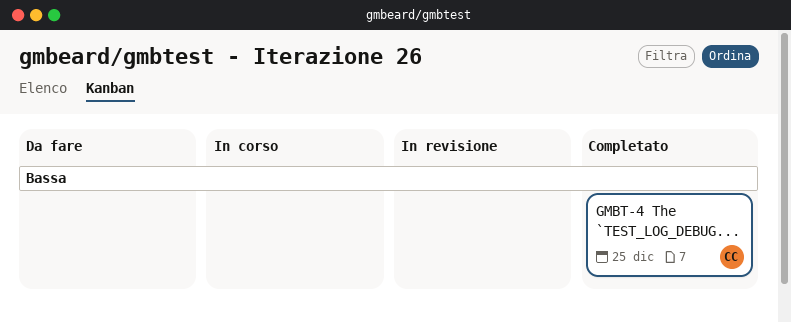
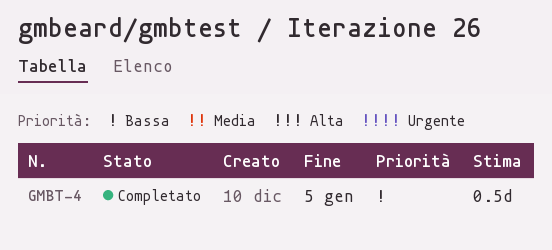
GMBT-4, due: Dec 25 -> Jan 5

